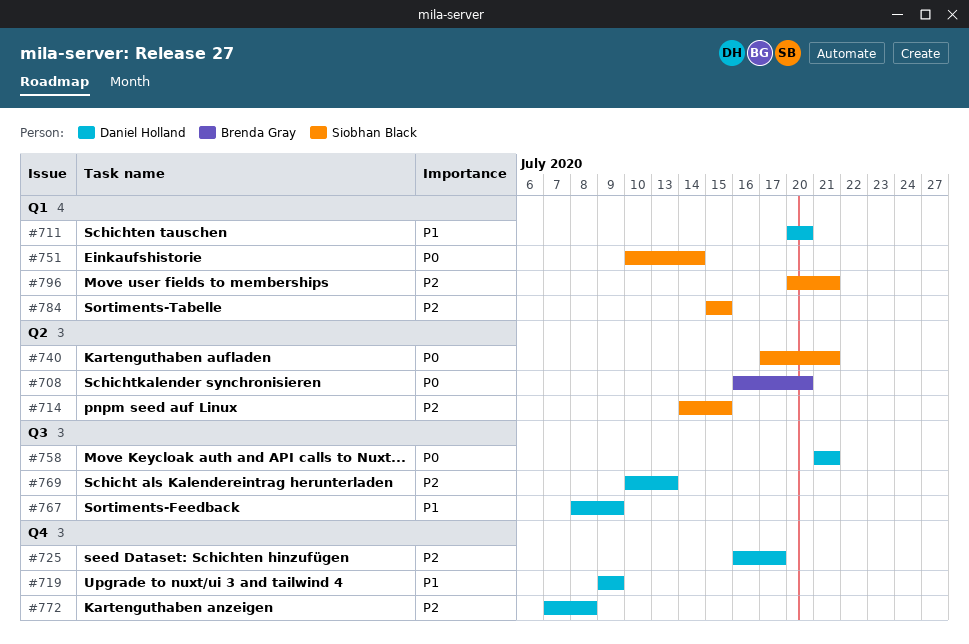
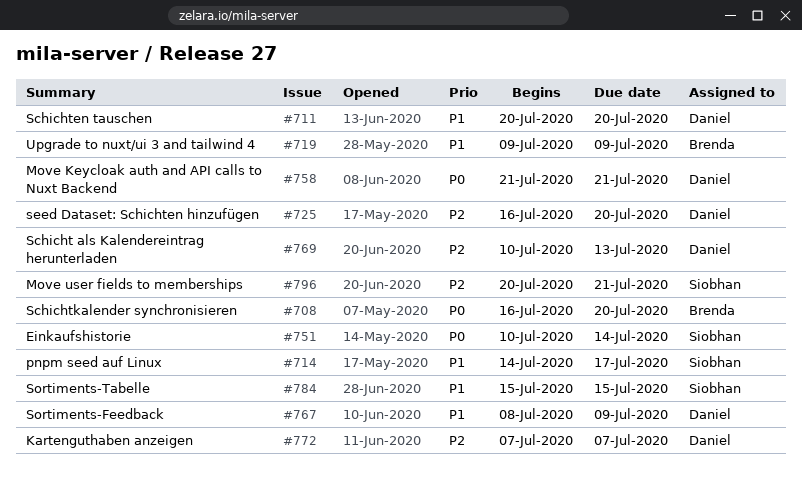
#714, priority: P2 -> P1
#714, due: Jul 15 -> Jul 17
#719, owner: Daniel Holland -> Brenda Gray
#725, due: Jul 17 -> Jul 20
#740: present -> none
#772, due: Jul 8 -> Jul 7
#784, priority: P2 -> P1

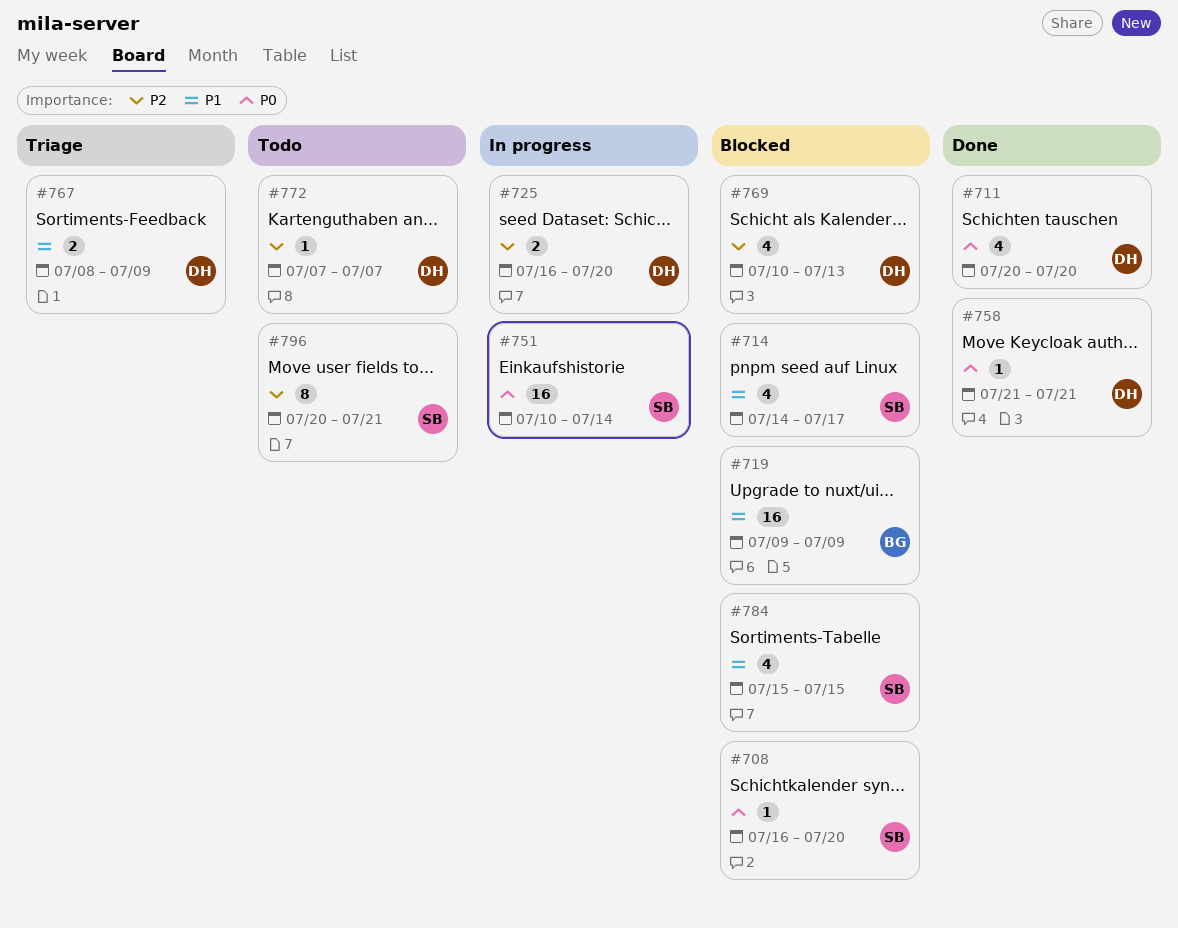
#708, owner: Brenda -> Siobhan
#711, priority: P1 -> P0

